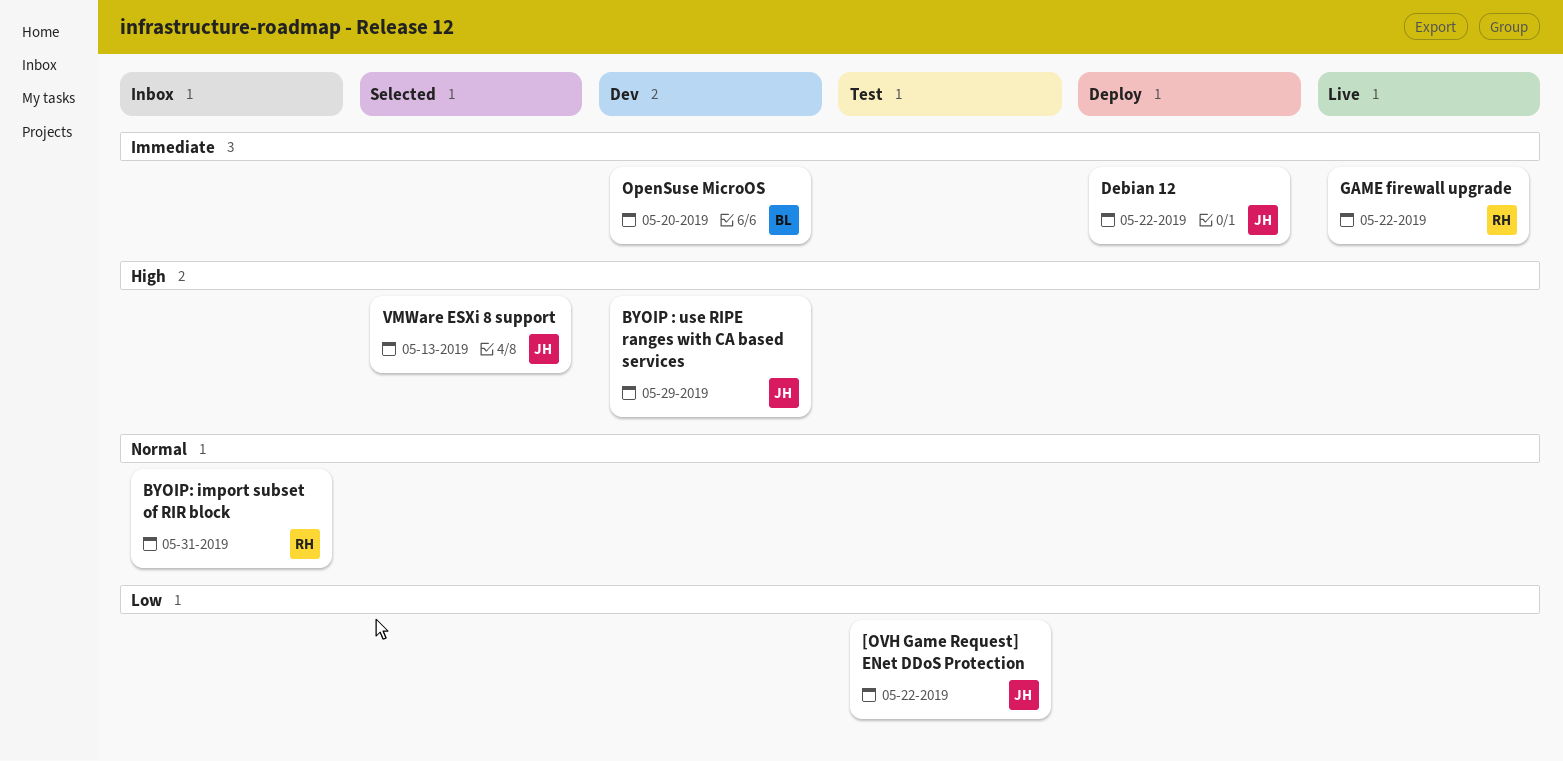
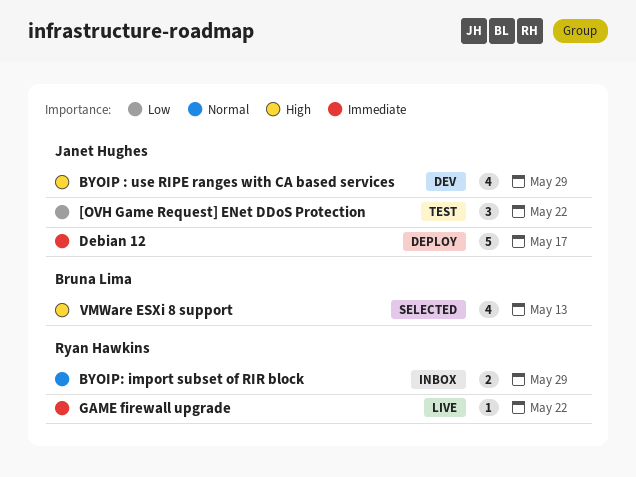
BYOIP: import subset of RIR block, due: May 31 -> May 29
Debian 12, due: May 22 -> May 17
OpenSuse MicroOS: present -> none
VMWare ESXi 8 support, owner: Janet Hughes -> Bruna Lima

